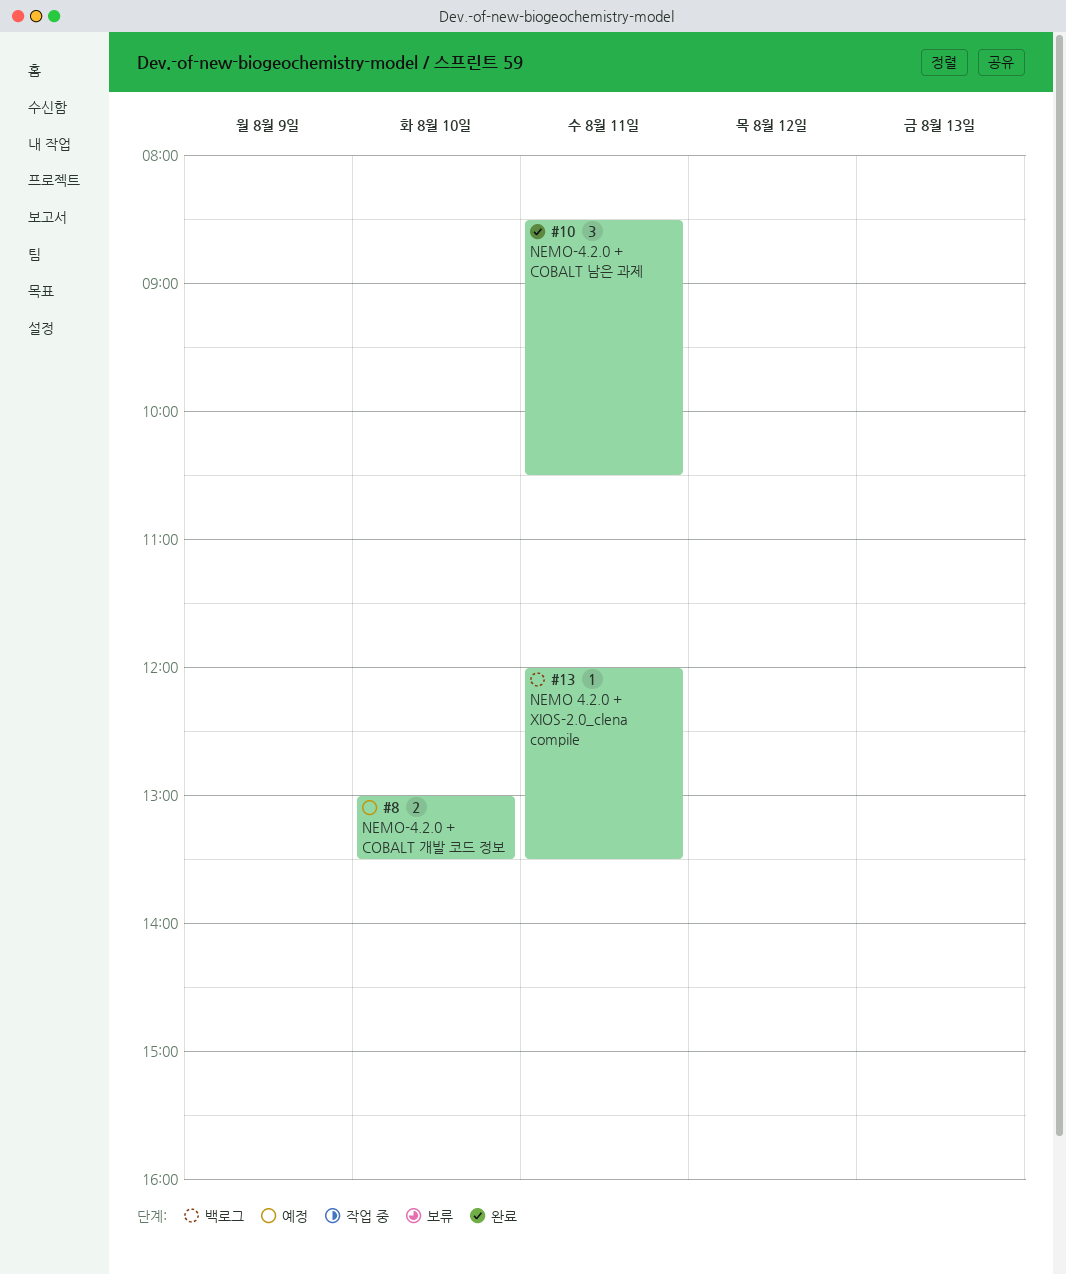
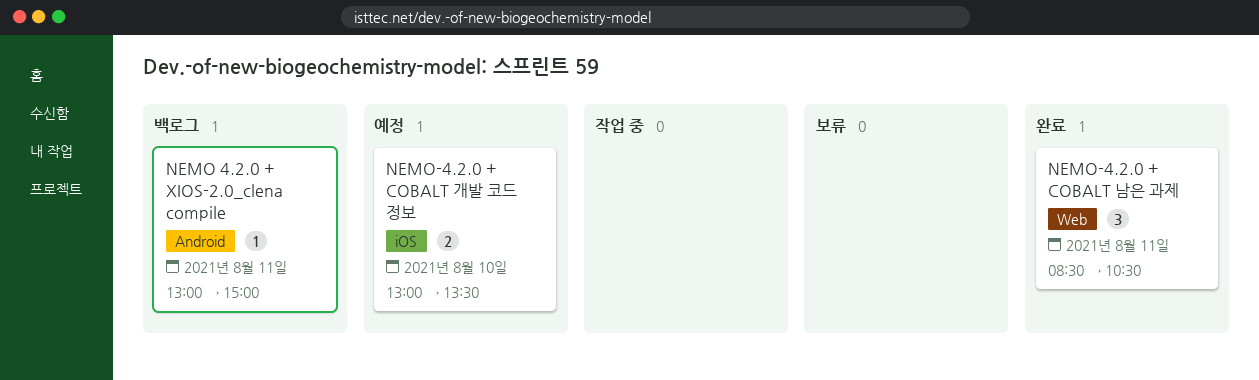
NEMO 4.2.0 + XIOS-2.0_clena compile, begins: 12:00 -> 13:00
NEMO 4.2.0 + XIOS-2.0_clena compile, ends: 13:30 -> 15:00

